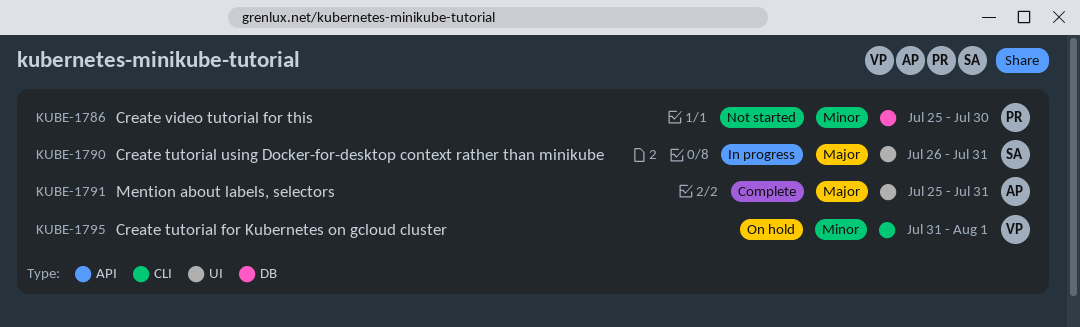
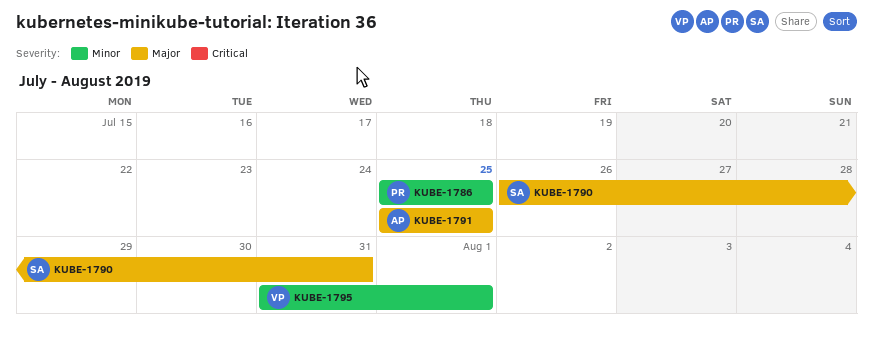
KUBE-1786, due: Jul 30 -> Jul 25
KUBE-1791, due: Jul 31 -> Jul 25

